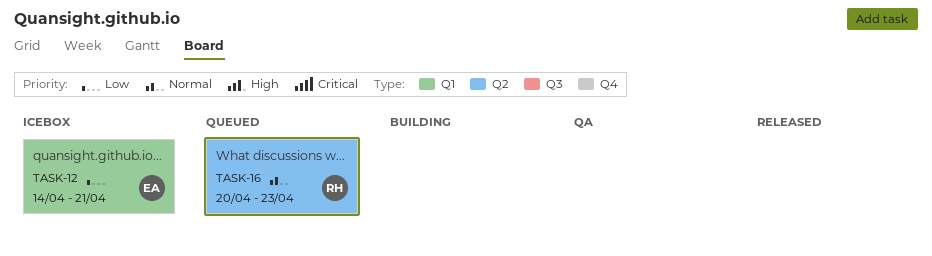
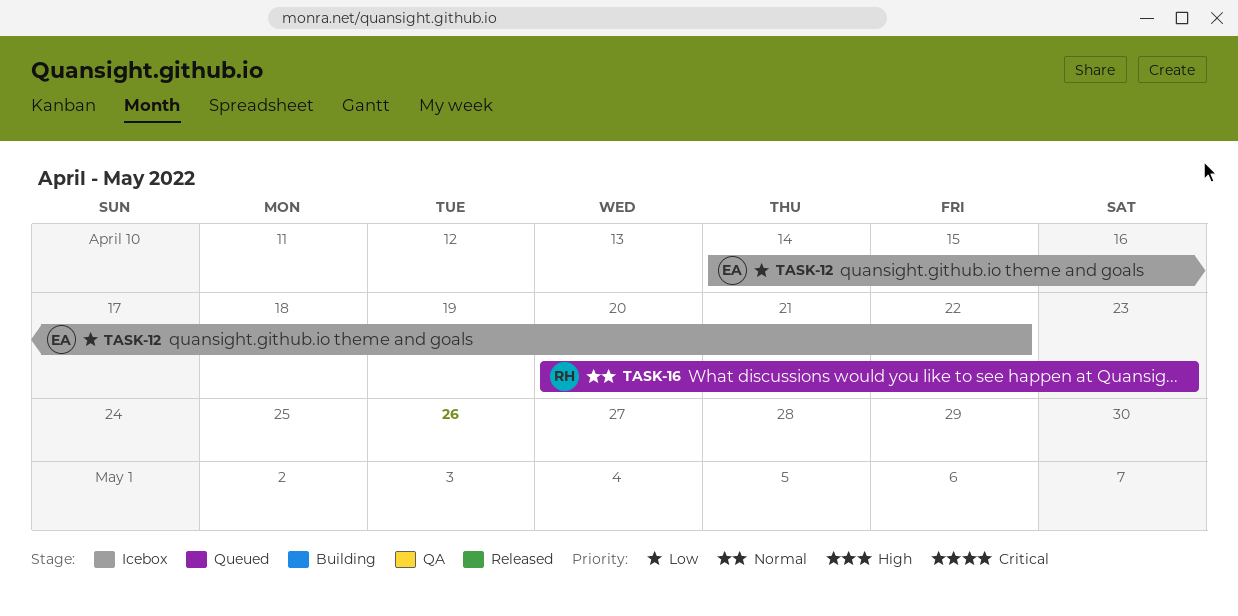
TASK-12, due: Apr 21 -> Apr 22

